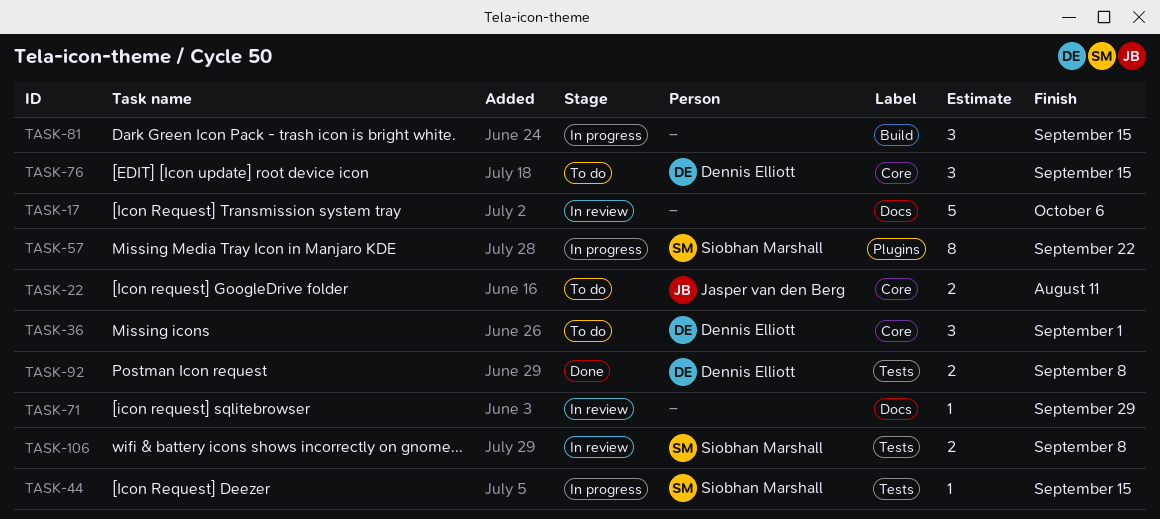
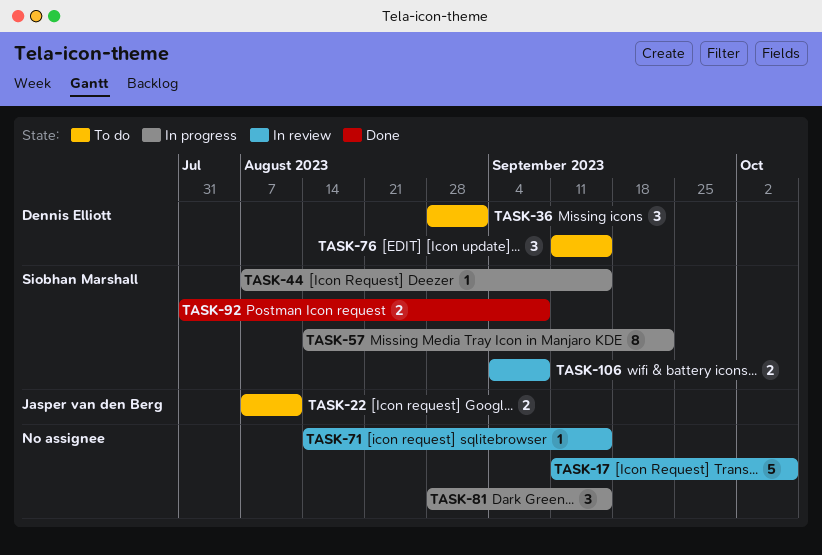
TASK-71, due: Sep 29 -> Sep 15
TASK-92, owner: Dennis Elliott -> Siobhan Marshall

